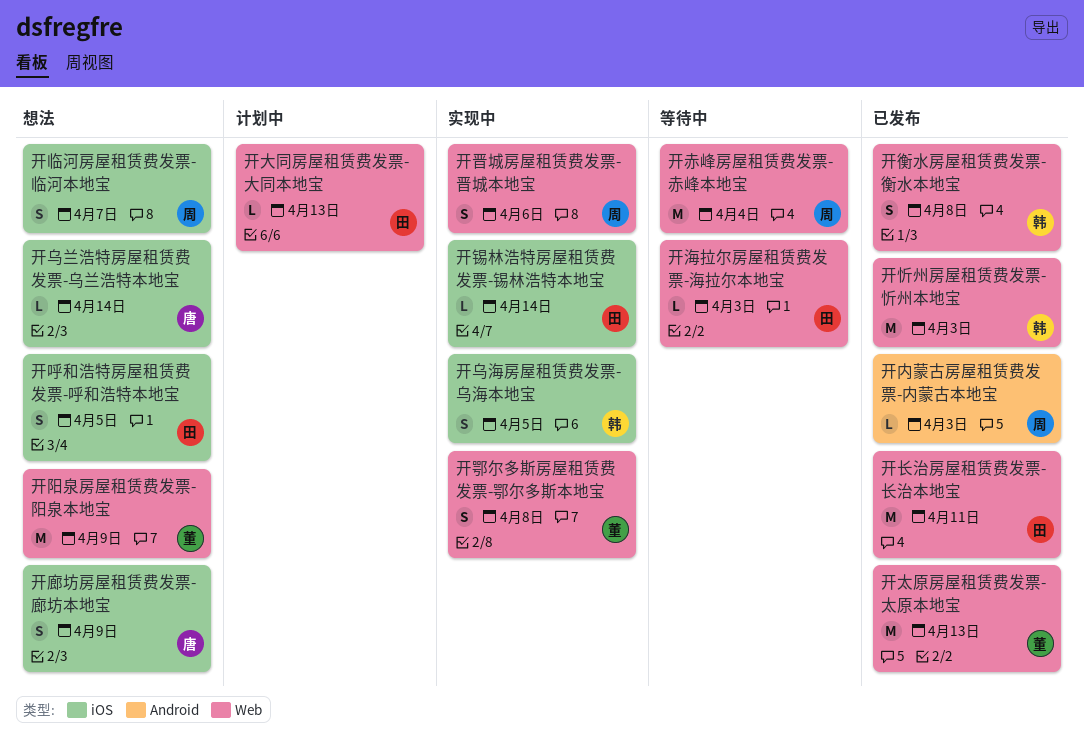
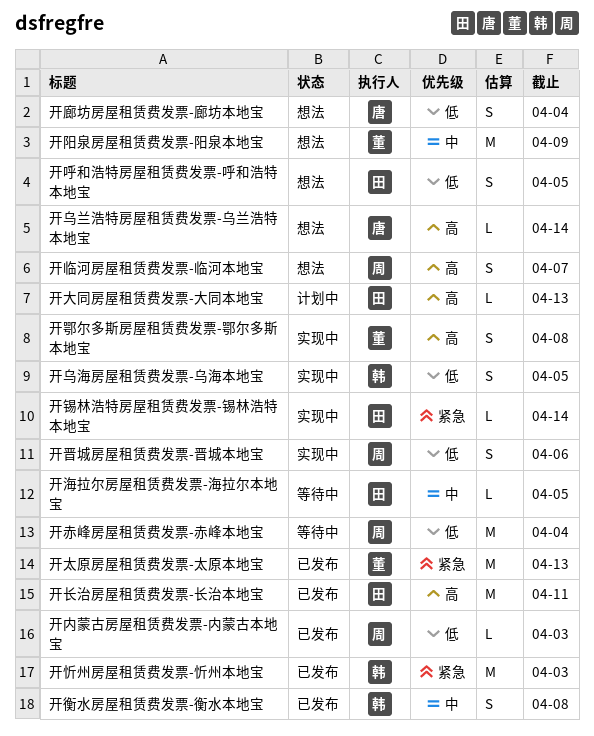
开廊坊房屋租赁费发票-廊坊本地宝, due: Apr 9 -> Apr 4
开海拉尔房屋租赁费发票-海拉尔本地宝, due: Apr 3 -> Apr 5

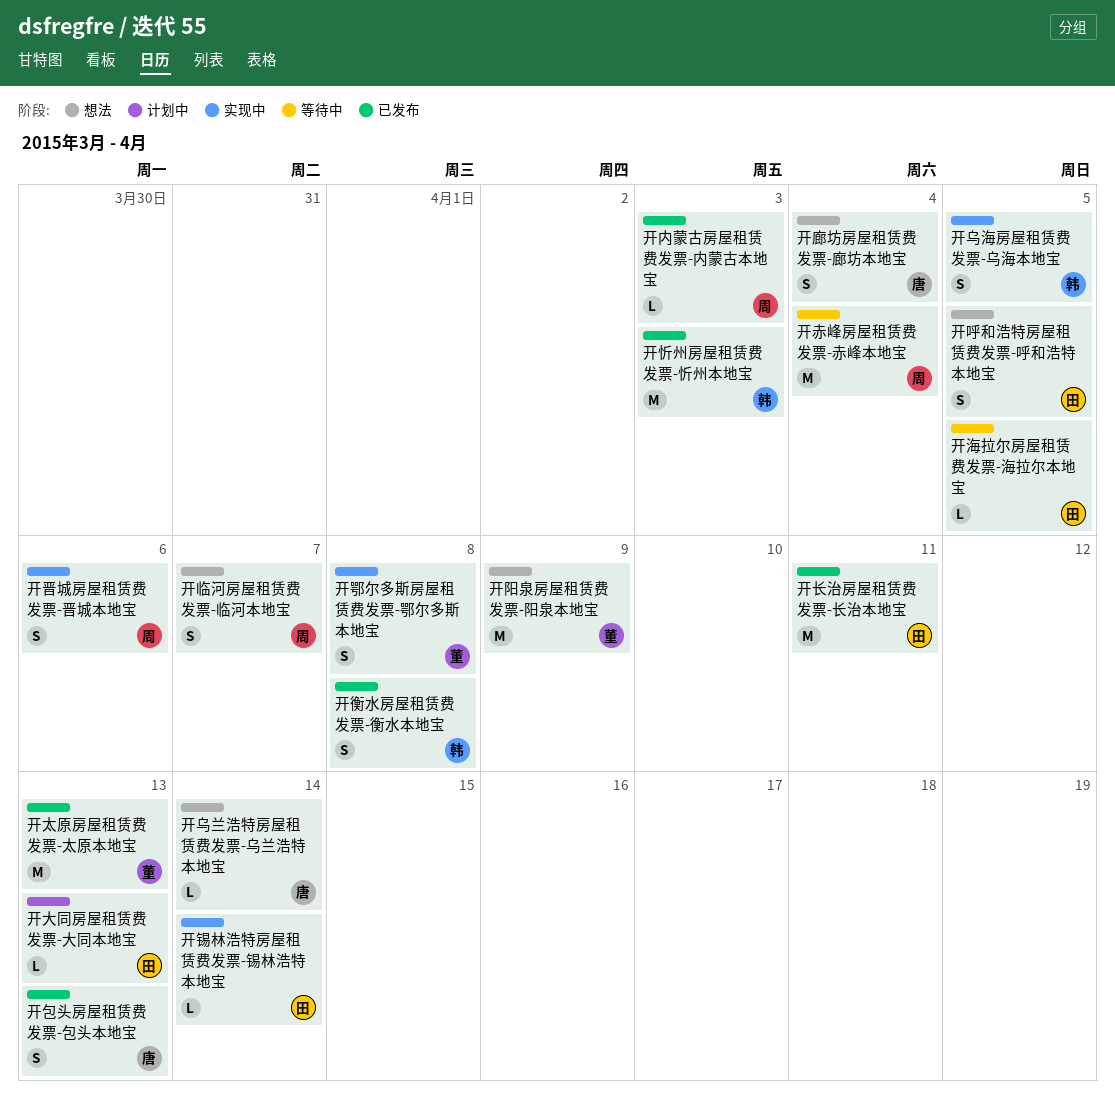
开包头房屋租赁费发票-包头本地宝: none -> present

